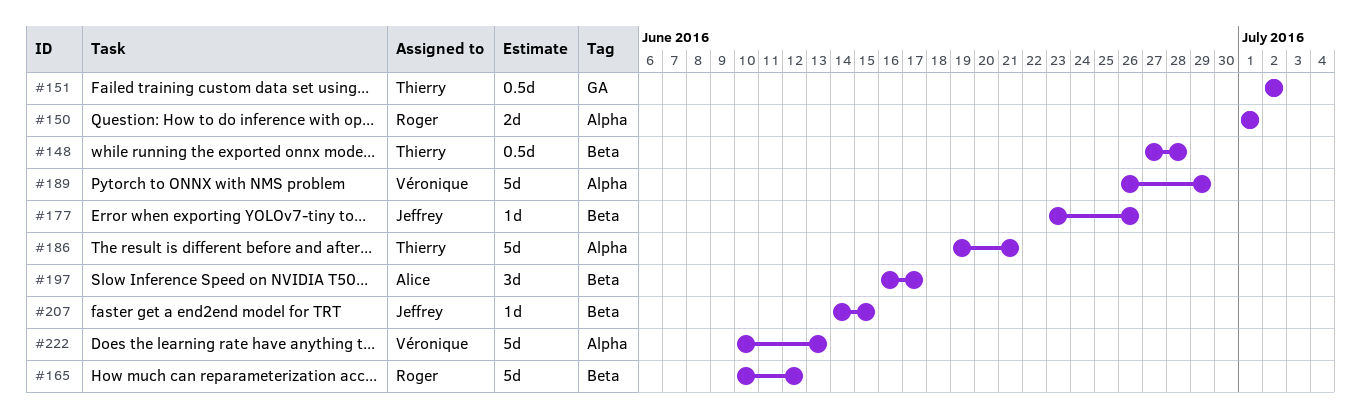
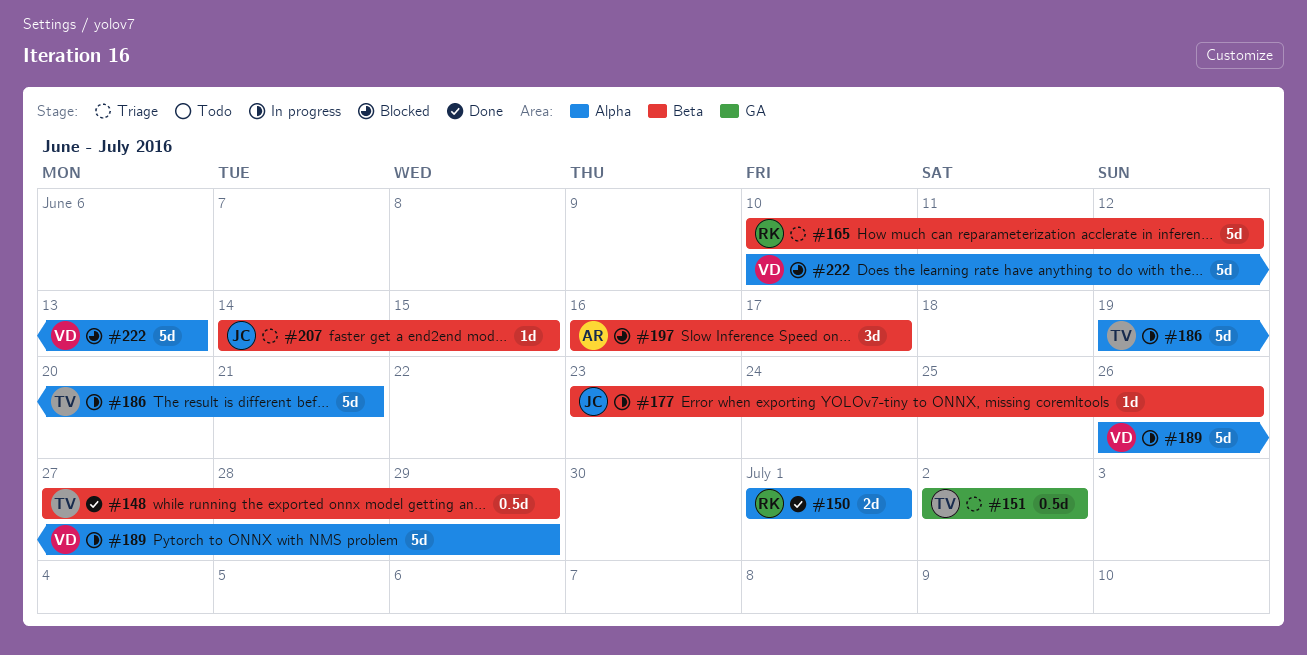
#148, due: Jun 28 -> Jun 29

